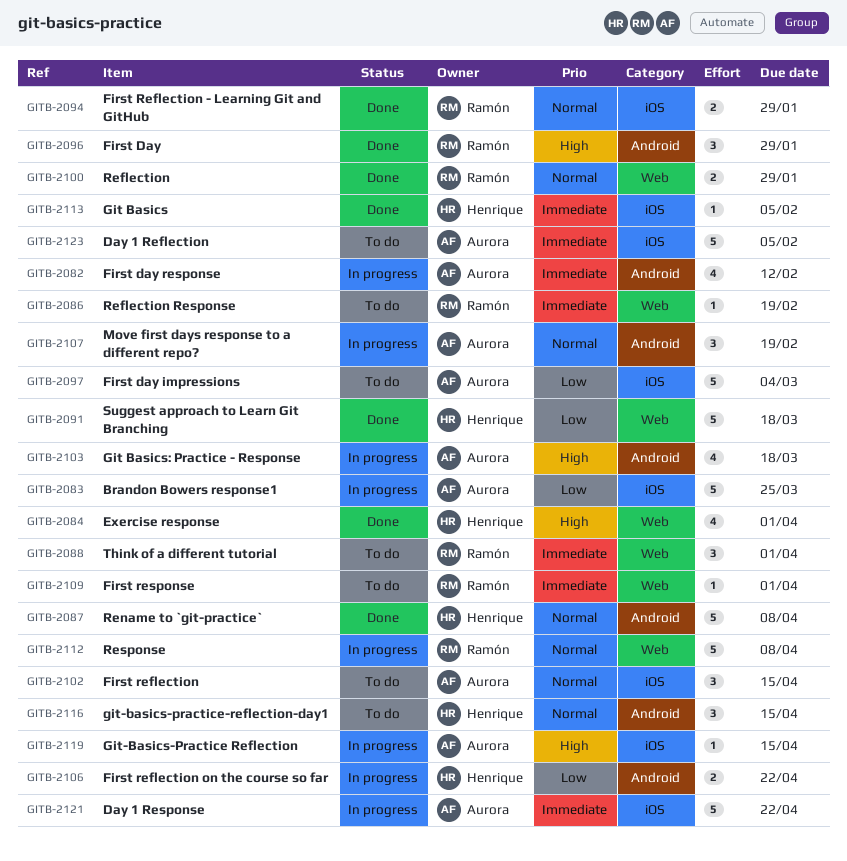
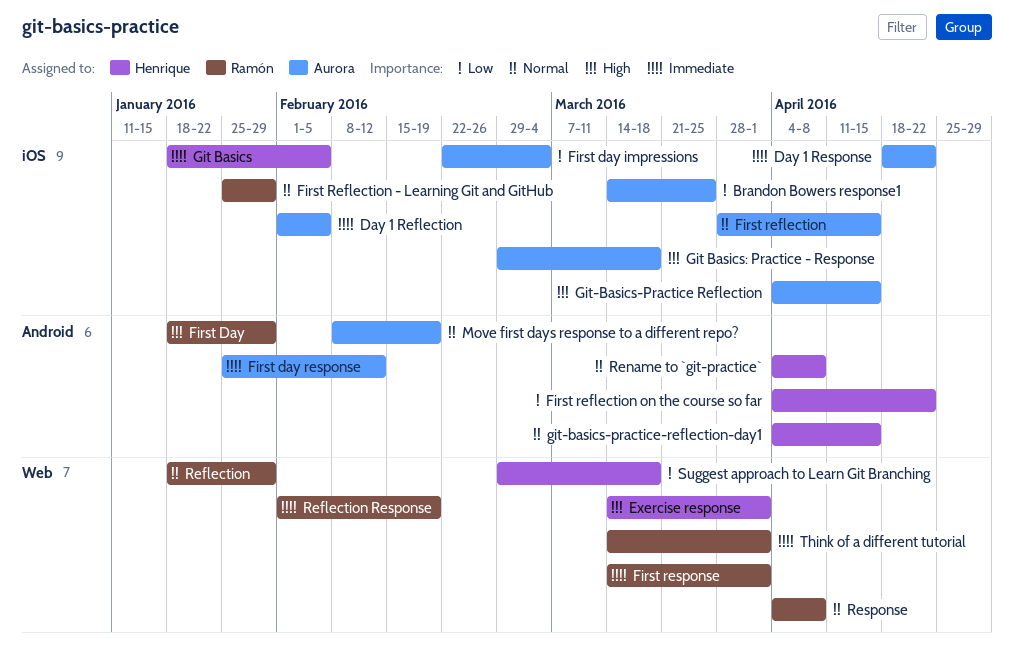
Git Basics: Practice - Response, label: Android -> iOS

